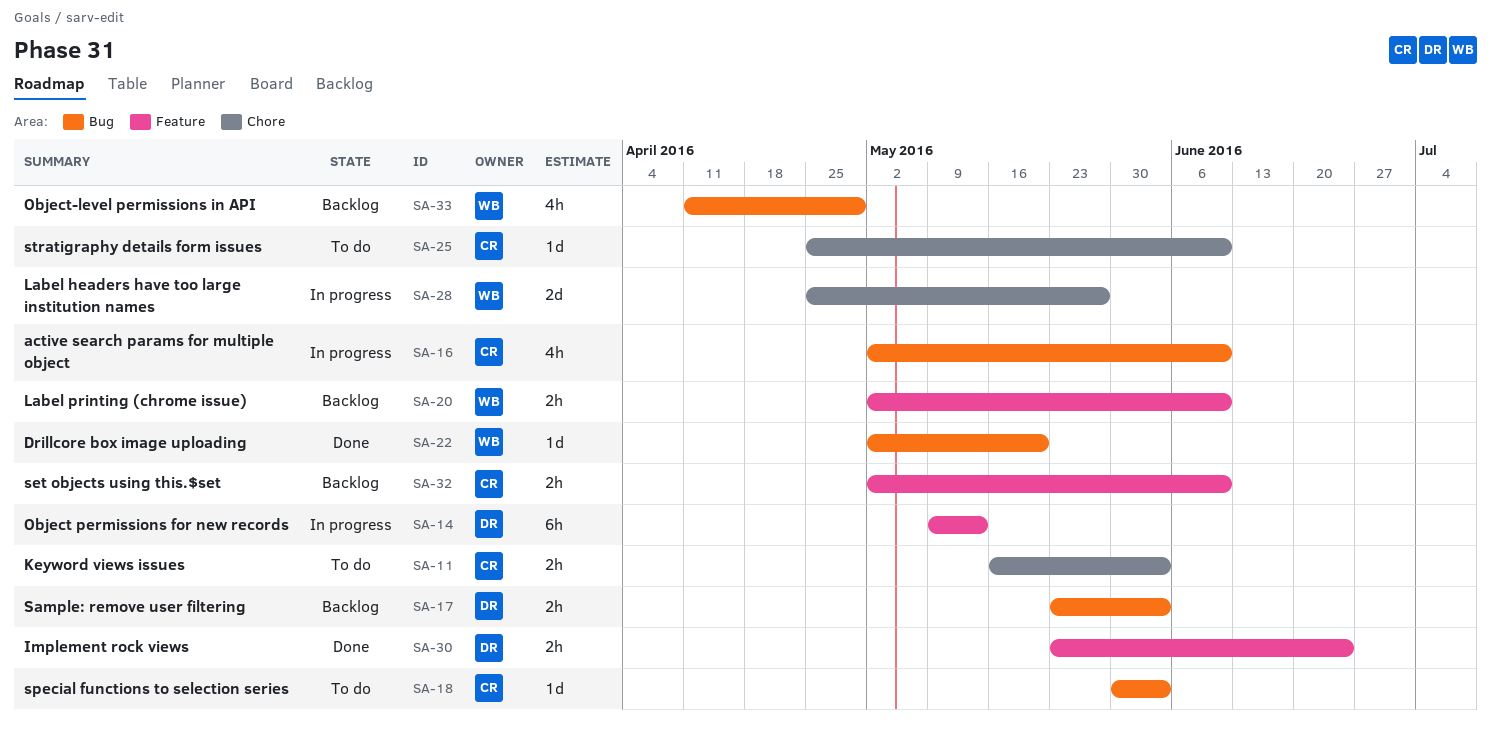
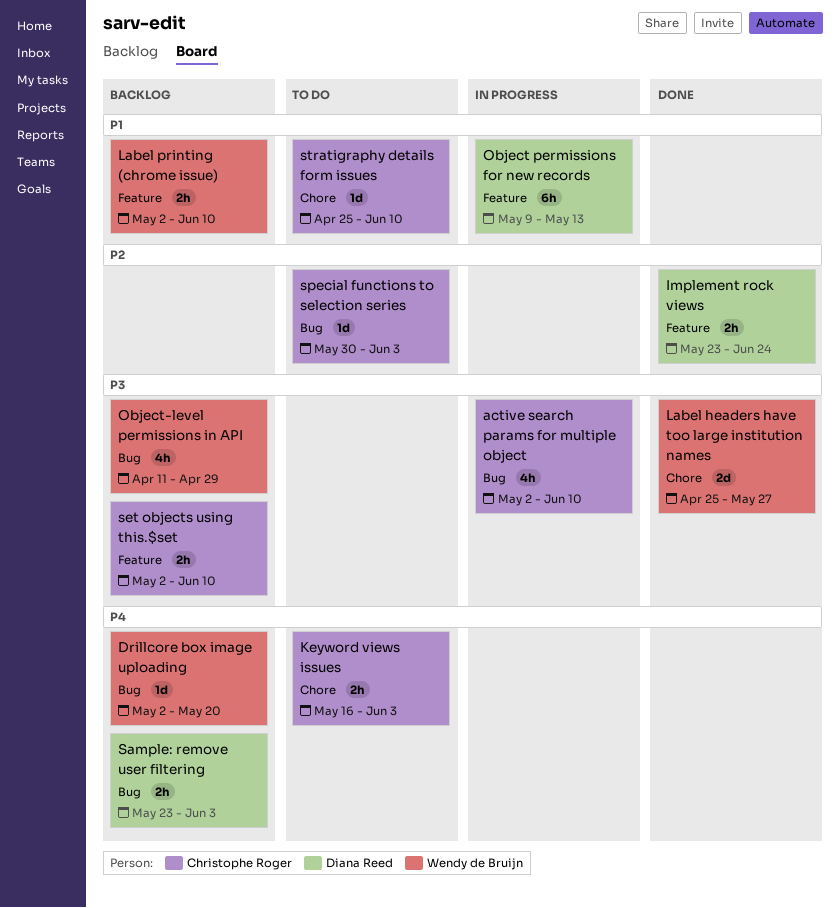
Drillcore box image uploading, status: Done -> Backlog
Label headers have too large institution names, status: In progress -> Done

